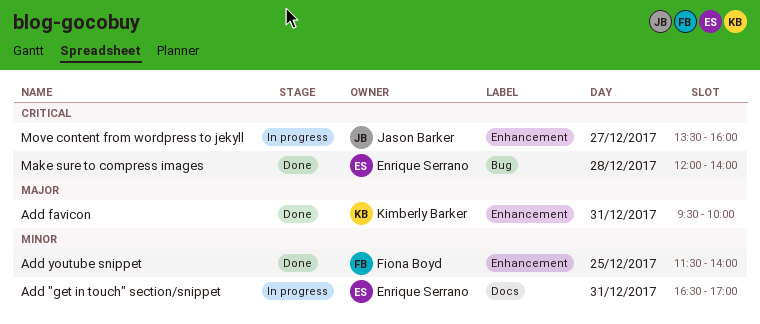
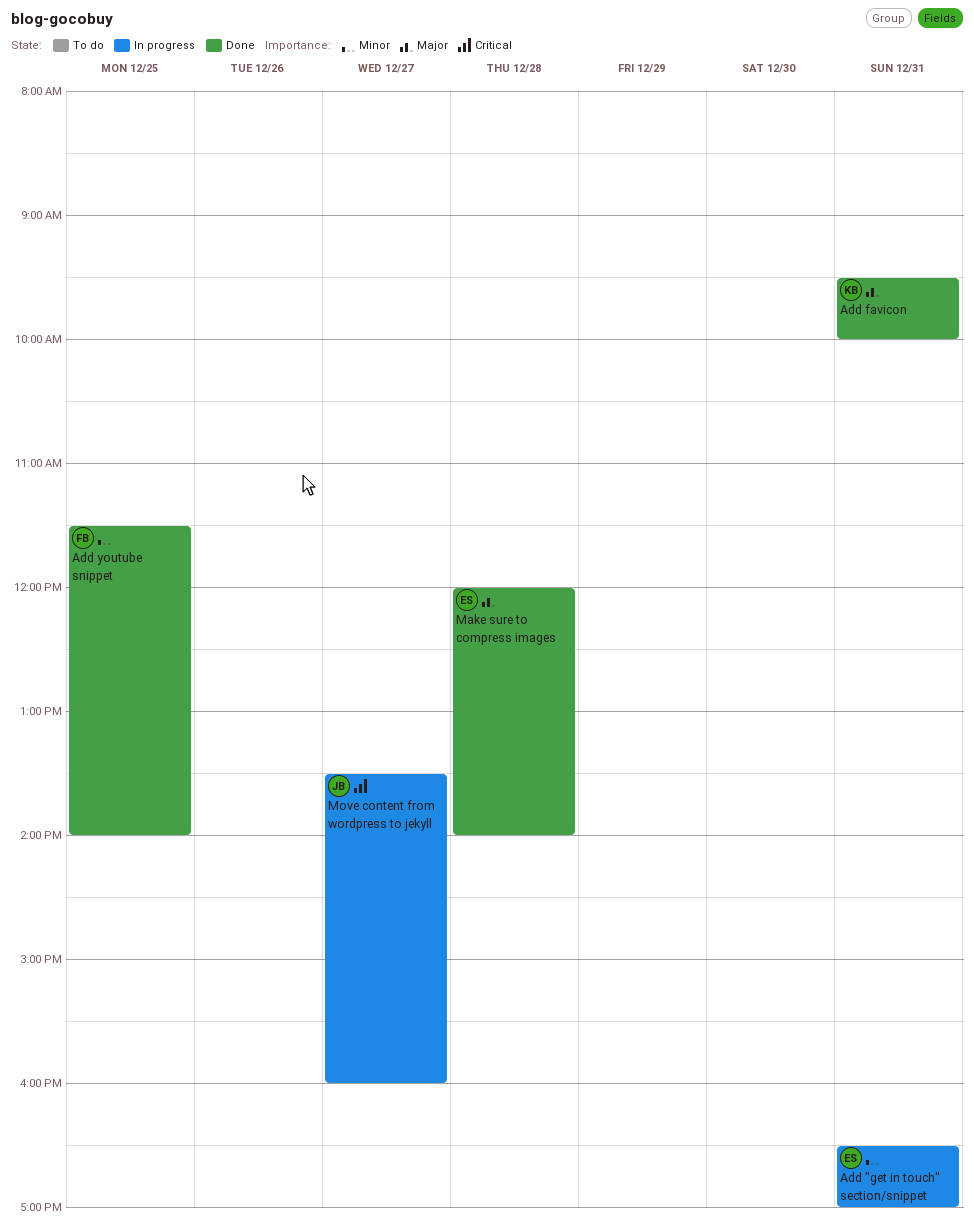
Make sure to compress images, priority: Critical -> Major

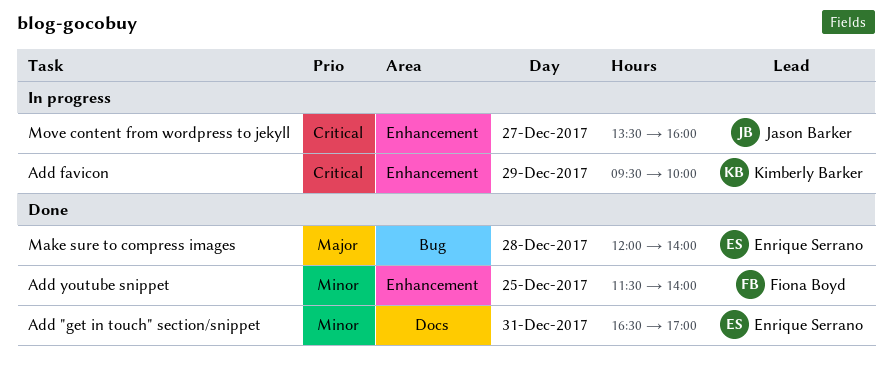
Add "get in touch" section/snippet, status: In progress -> Done
Add favicon, status: Done -> In progress
Add favicon, priority: Major -> Critical
Add favicon, day: Dec 31 -> Dec 29

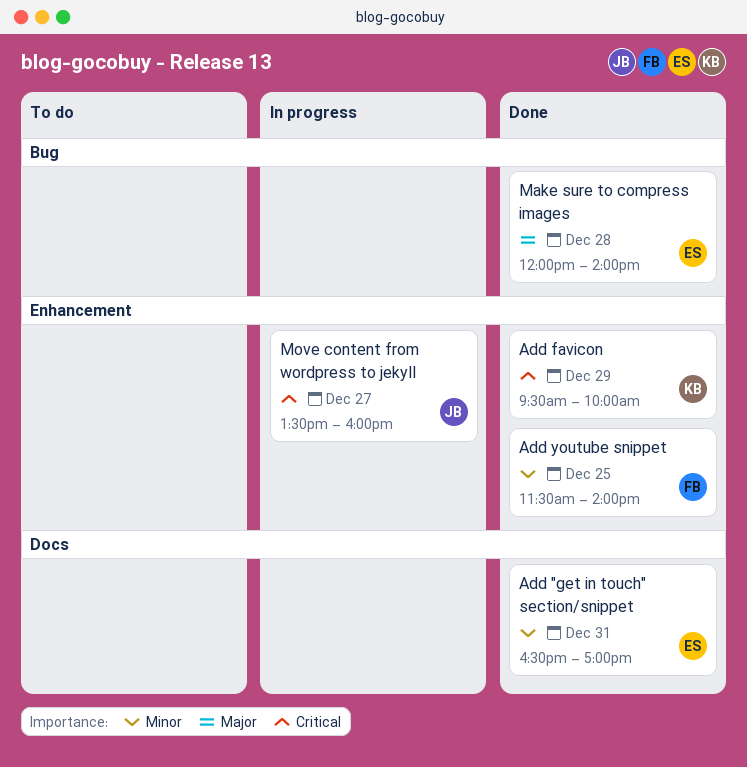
Add favicon, status: In progress -> Done

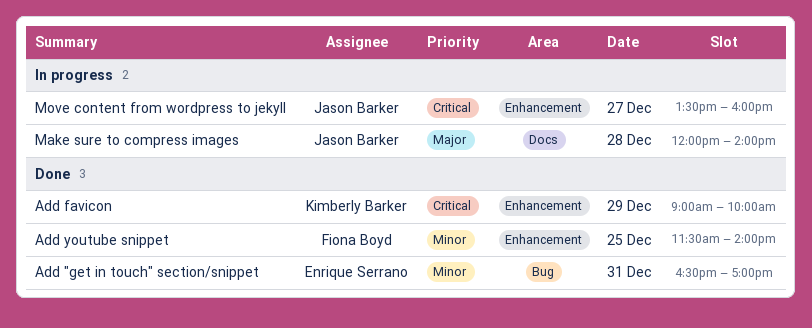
Add "get in touch" section/snippet, label: Docs -> Bug
Add favicon, begins: 09:30 -> 09:00
Make sure to compress images, status: Done -> In progress
Make sure to compress images, owner: Enrique Serrano -> Jason Barker
Make sure to compress images, label: Bug -> Docs

